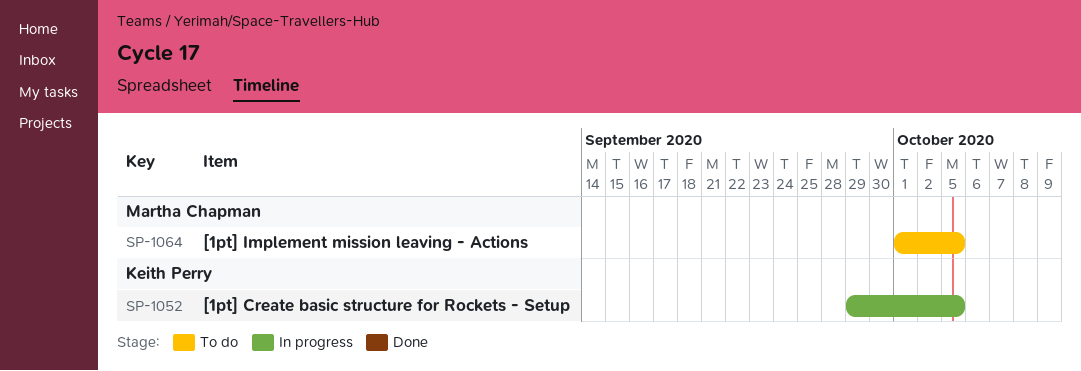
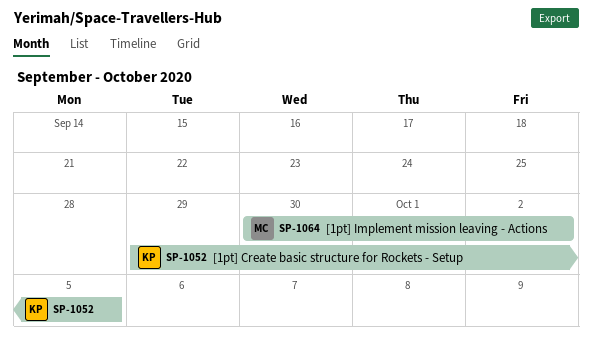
SP-1064, start: Oct 1 -> Sep 30
SP-1064, due: Oct 5 -> Oct 2

